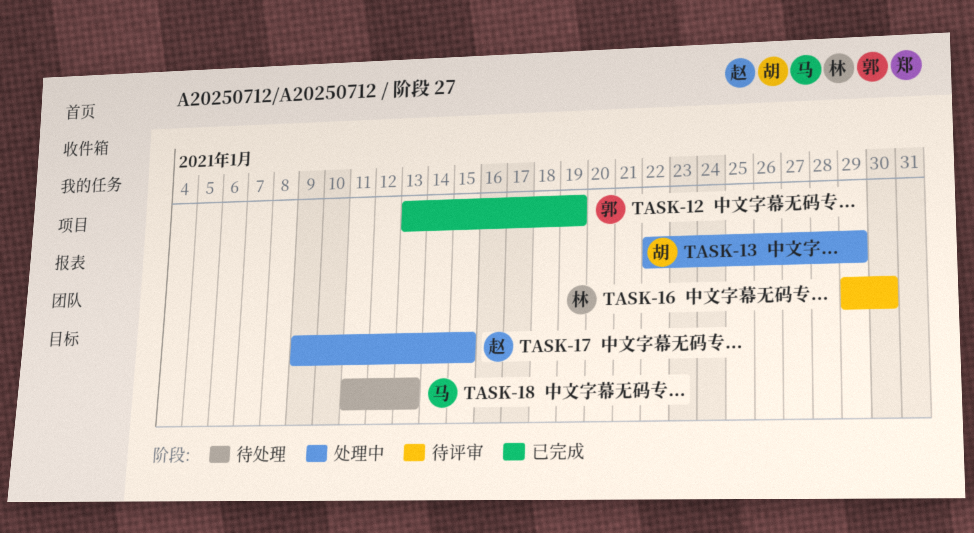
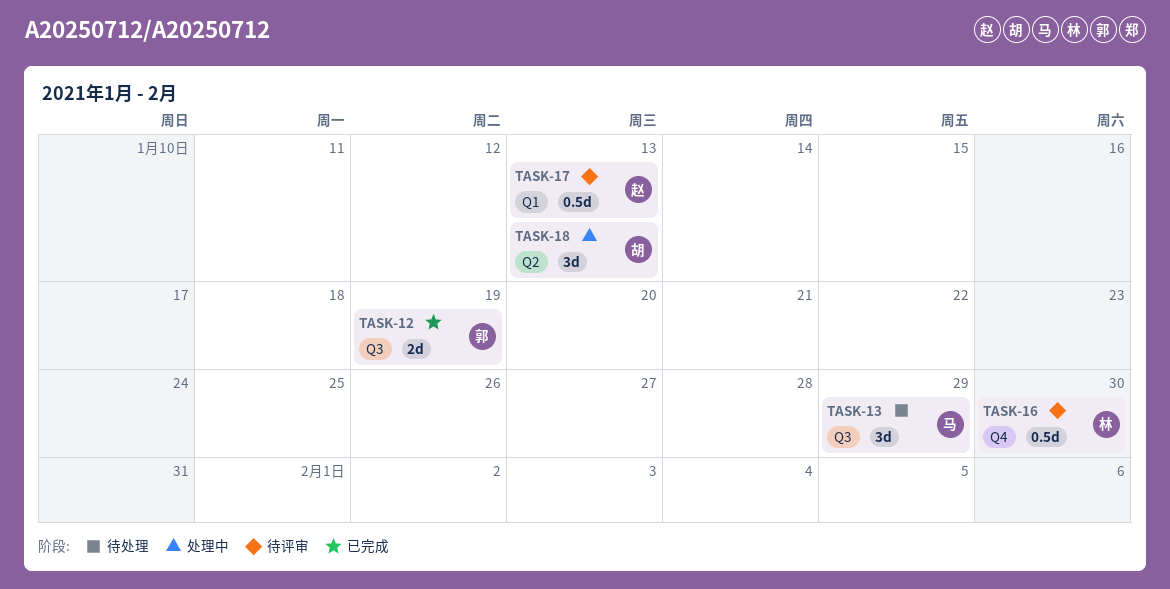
TASK-13, status: 处理中 -> 待处理
TASK-13, owner: 胡 -> 马
TASK-17, status: 处理中 -> 待评审
TASK-17, due: Jan 15 -> Jan 13
TASK-18, status: 待处理 -> 处理中
TASK-18, owner: 马 -> 胡

